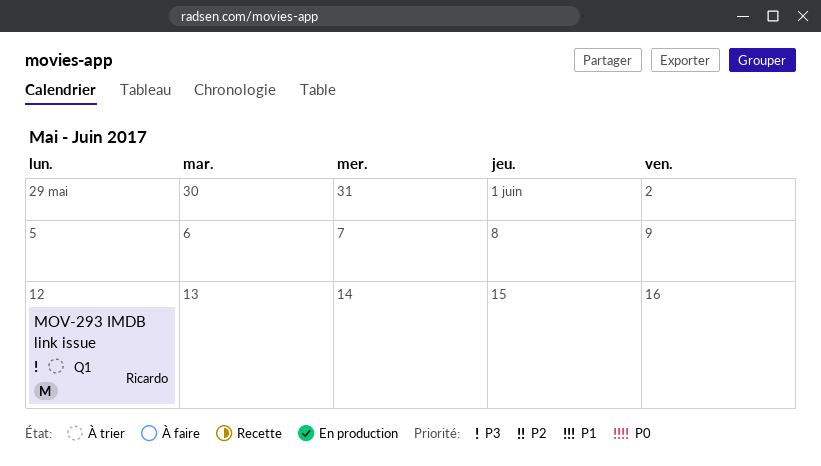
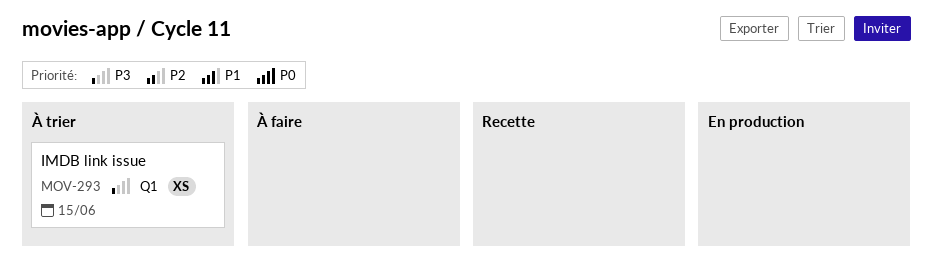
MOV-293, estimate: M -> XS
MOV-293, due: Jun 12 -> Jun 15

